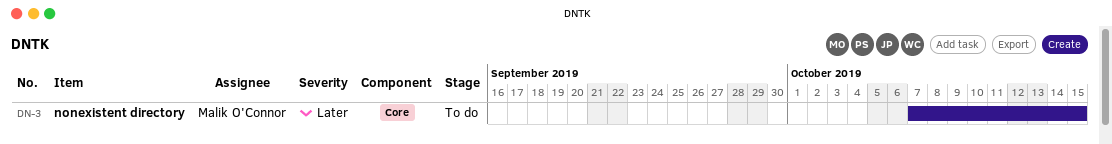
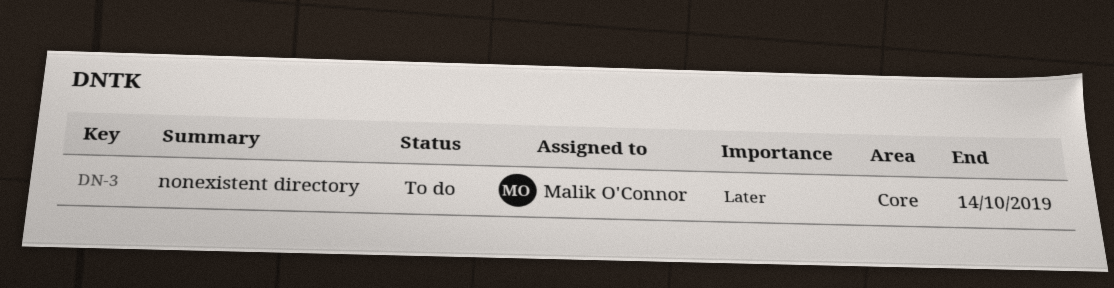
DN-3, due: Oct 15 -> Oct 14

